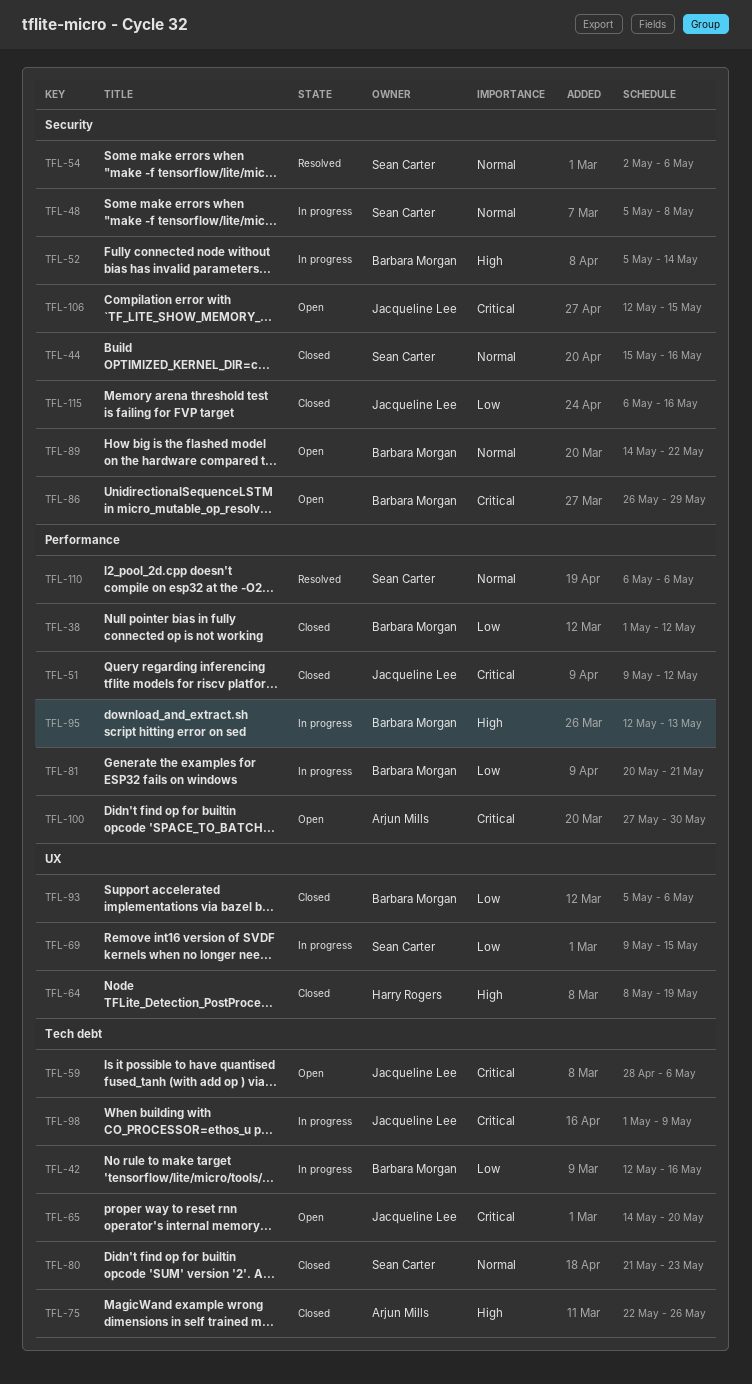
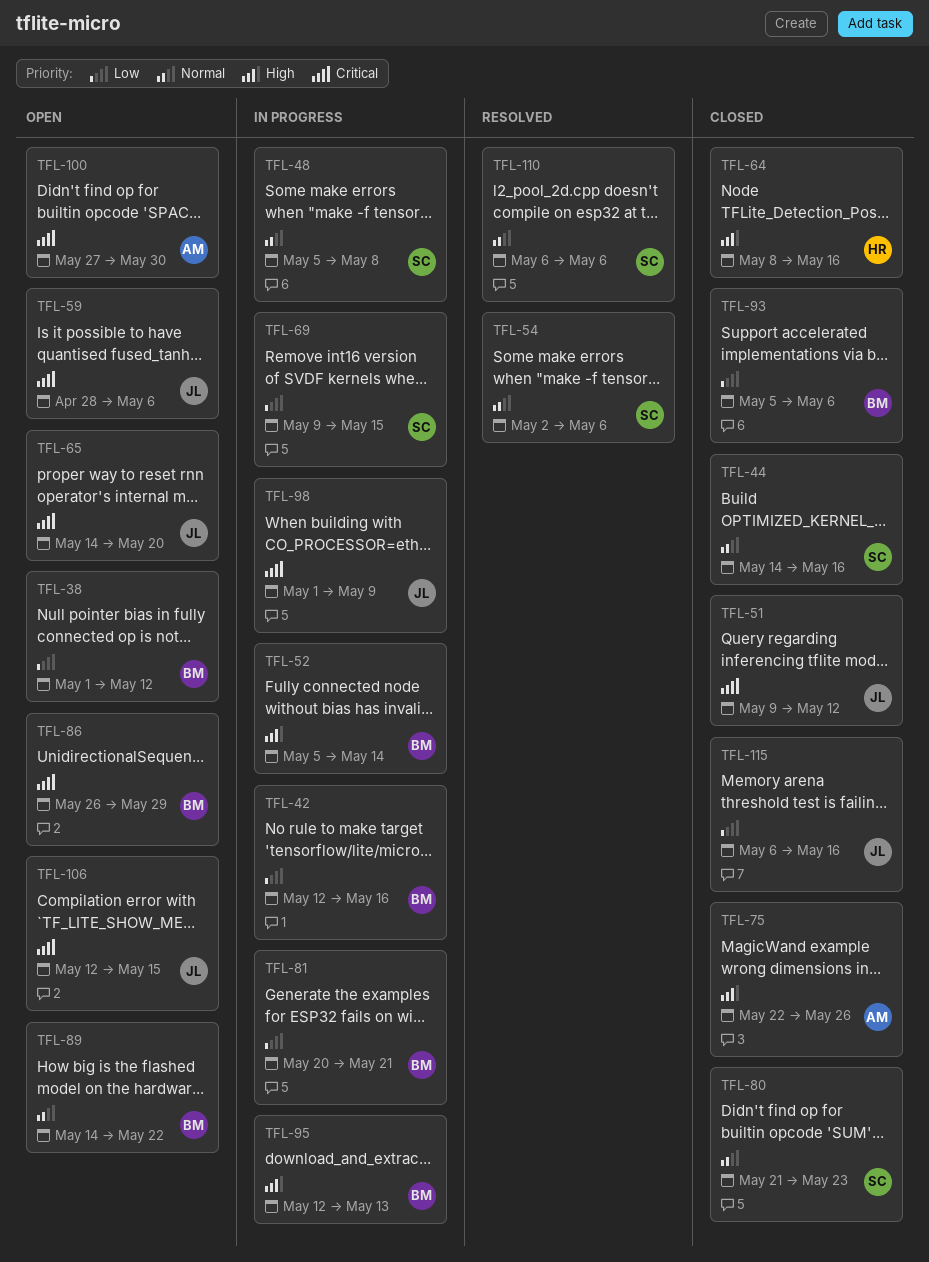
TFL-38, status: Closed -> Open
TFL-44, start: May 15 -> May 14
TFL-64, due: May 19 -> May 16

